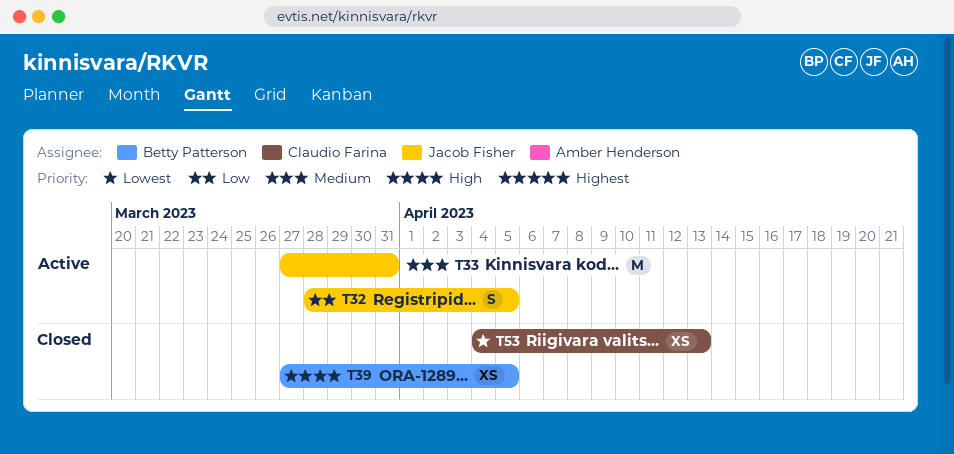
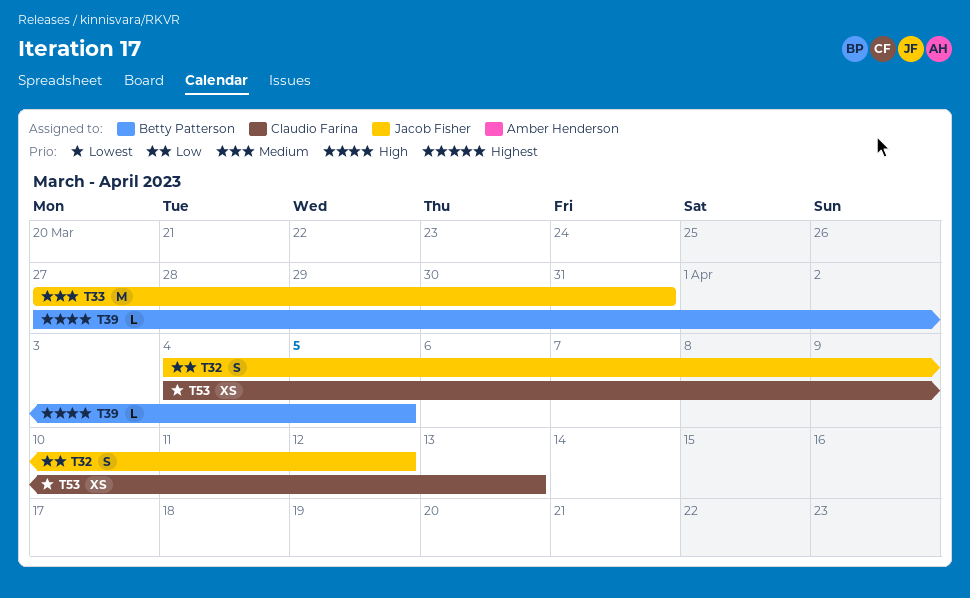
T32, start: Mar 28 -> Apr 4
T32, due: Apr 5 -> Apr 12
T39, estimate: XS -> L

